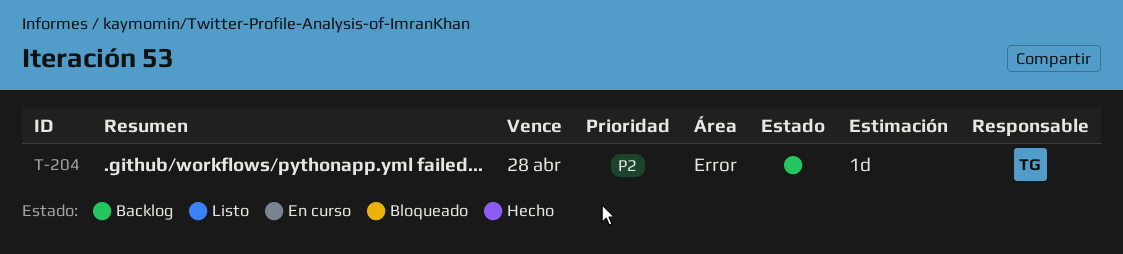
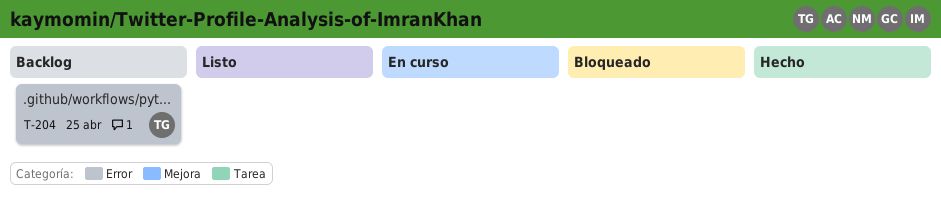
T-204, due: Apr 28 -> Apr 25

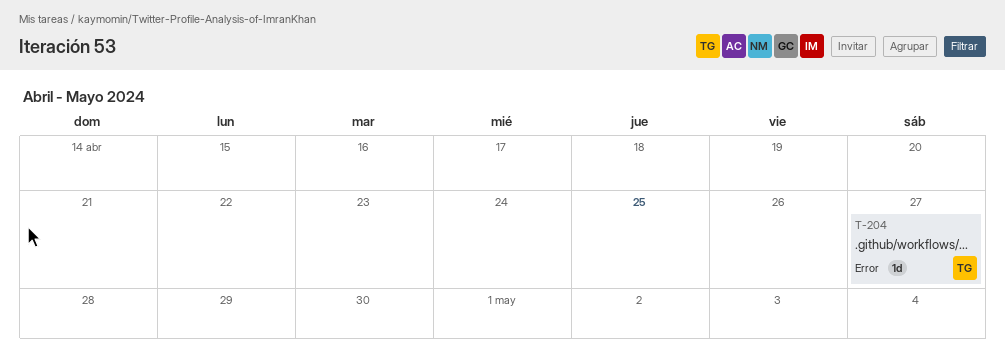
T-204, due: Apr 25 -> Apr 27

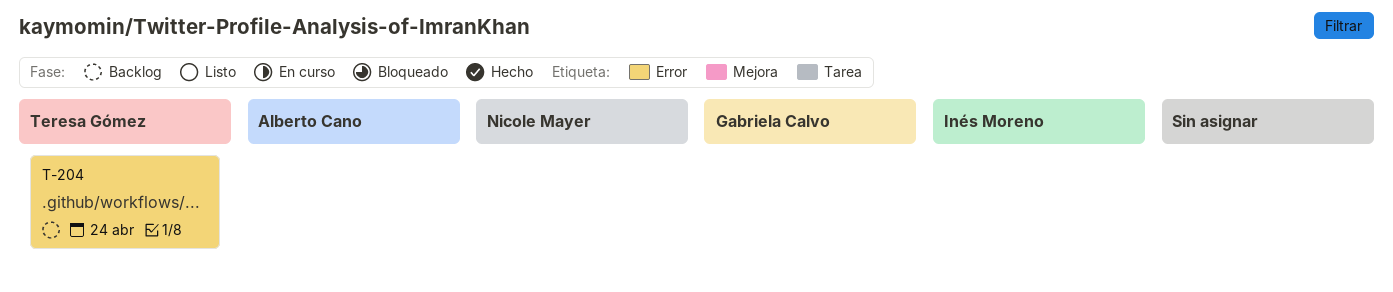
T-204, due: Apr 27 -> Apr 24

